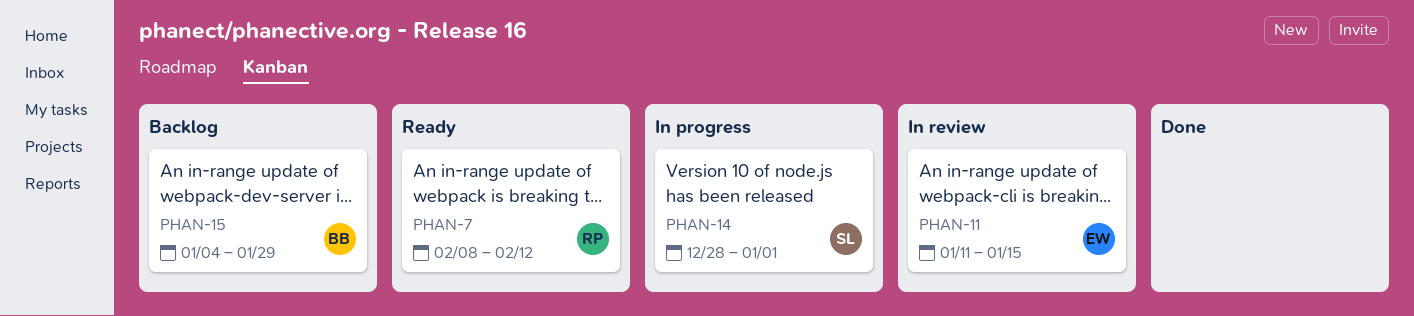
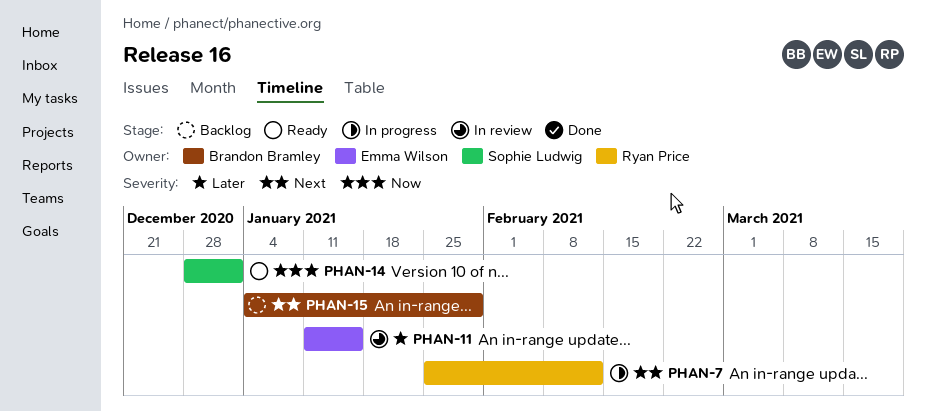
PHAN-7, status: Ready -> In progress
PHAN-7, start: Feb 8 -> Jan 25
PHAN-14, status: In progress -> Ready

